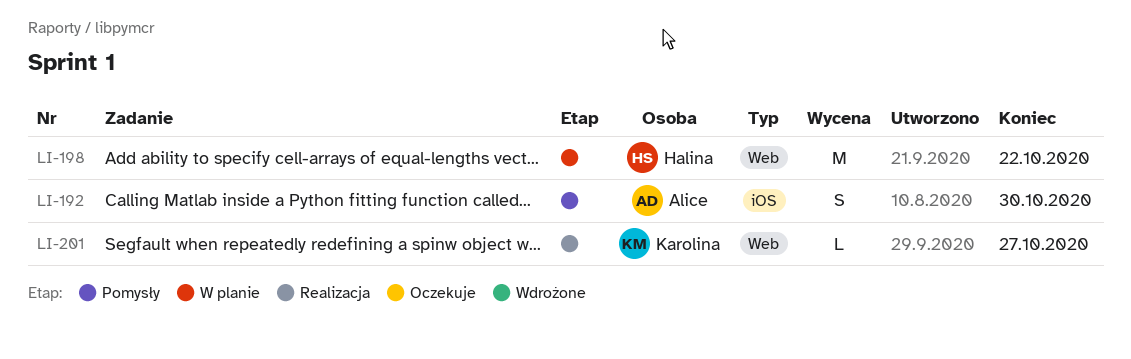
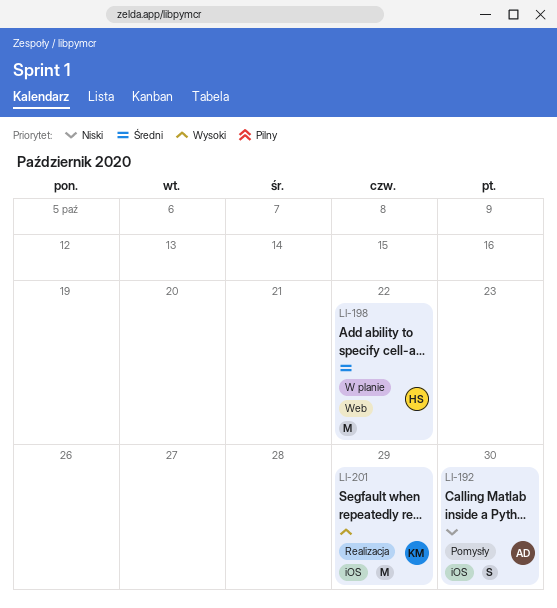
LI-201, label: Web -> iOS
LI-201, estimate: L -> M
LI-201, due: Oct 27 -> Oct 29

